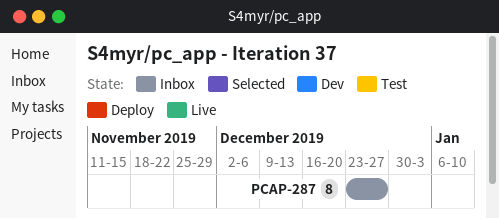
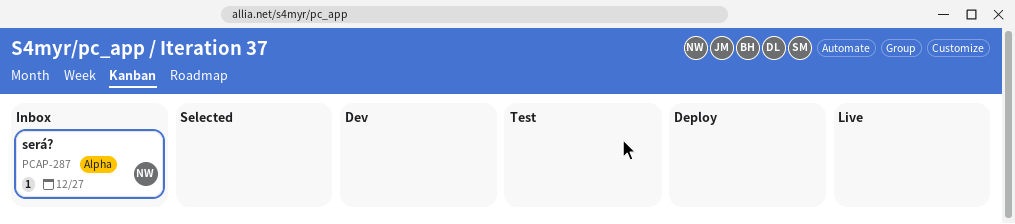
PCAP-287, estimate: 8 -> 1

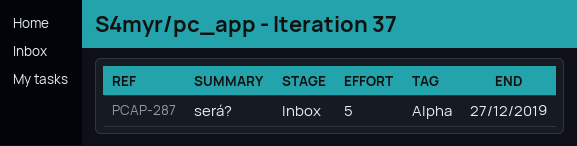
PCAP-287, estimate: 1 -> 5

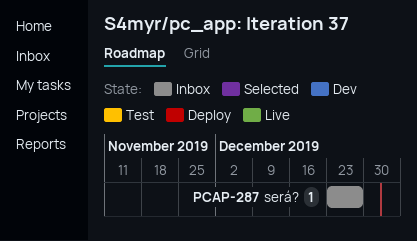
PCAP-287, estimate: 5 -> 1

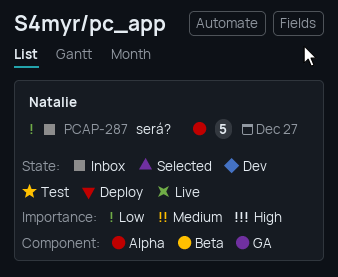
PCAP-287, estimate: 1 -> 5

